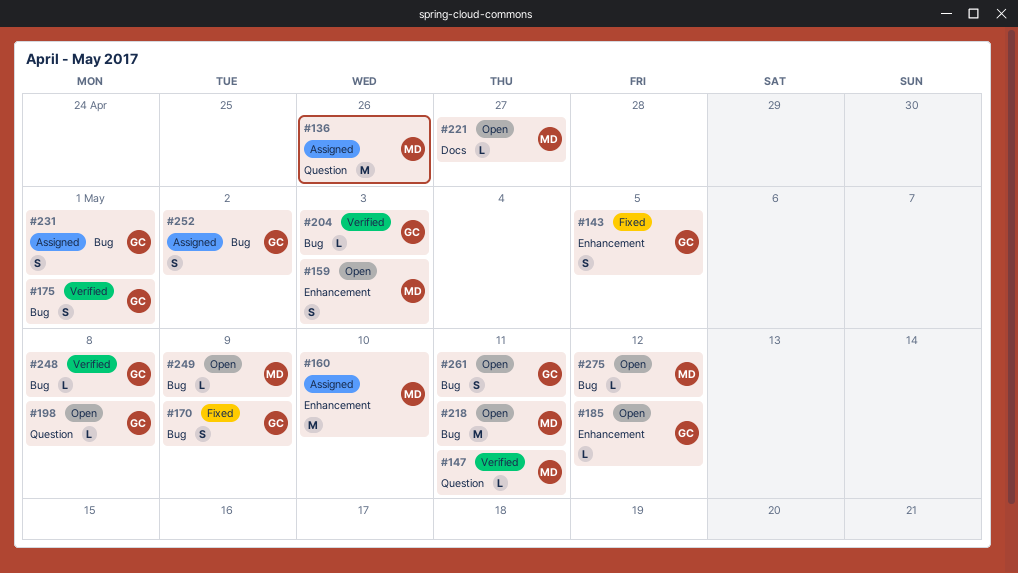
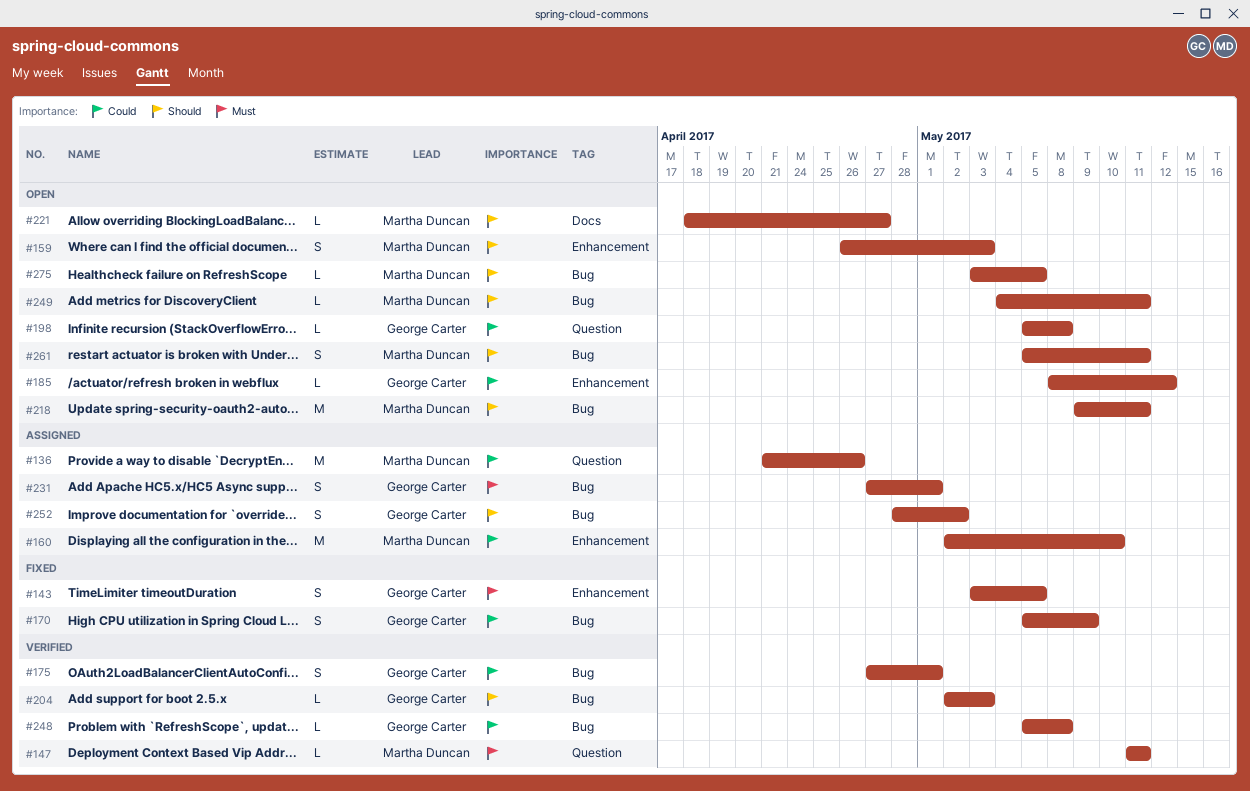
#249, due: May 9 -> May 11
#261, owner: George Carter -> Martha Duncan
#275, due: May 12 -> May 5

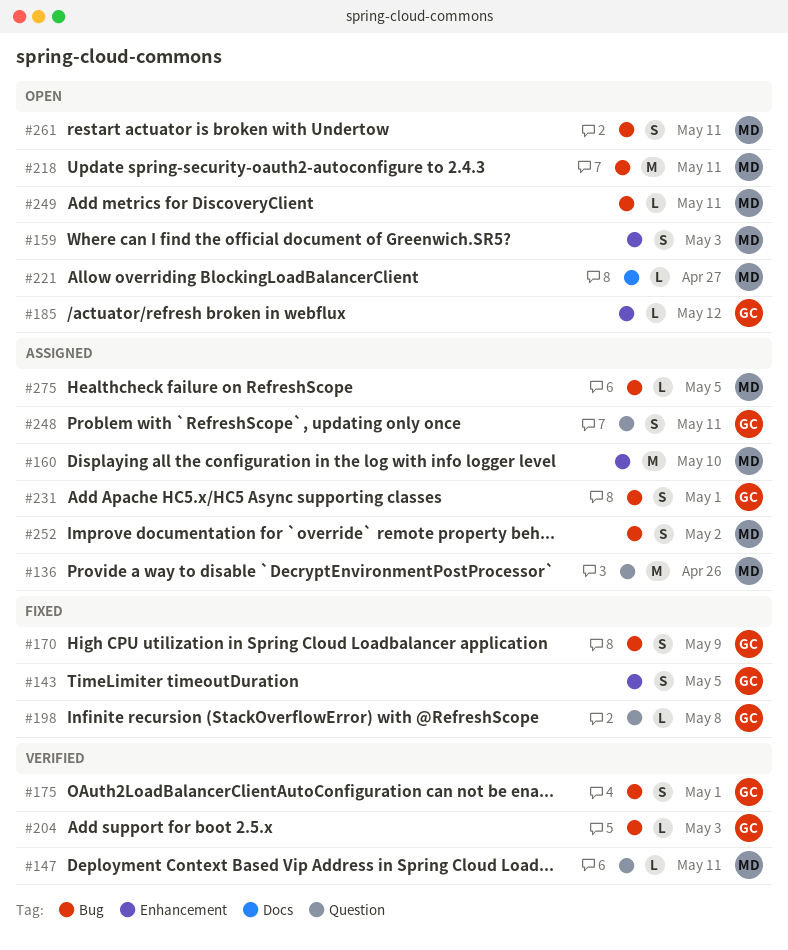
#198, status: Open -> Fixed
#248, status: Verified -> Assigned
#248, label: Bug -> Question
#248, estimate: L -> S
#248, due: May 8 -> May 11
#252, owner: George Carter -> Martha Duncan
#275, status: Open -> Assigned

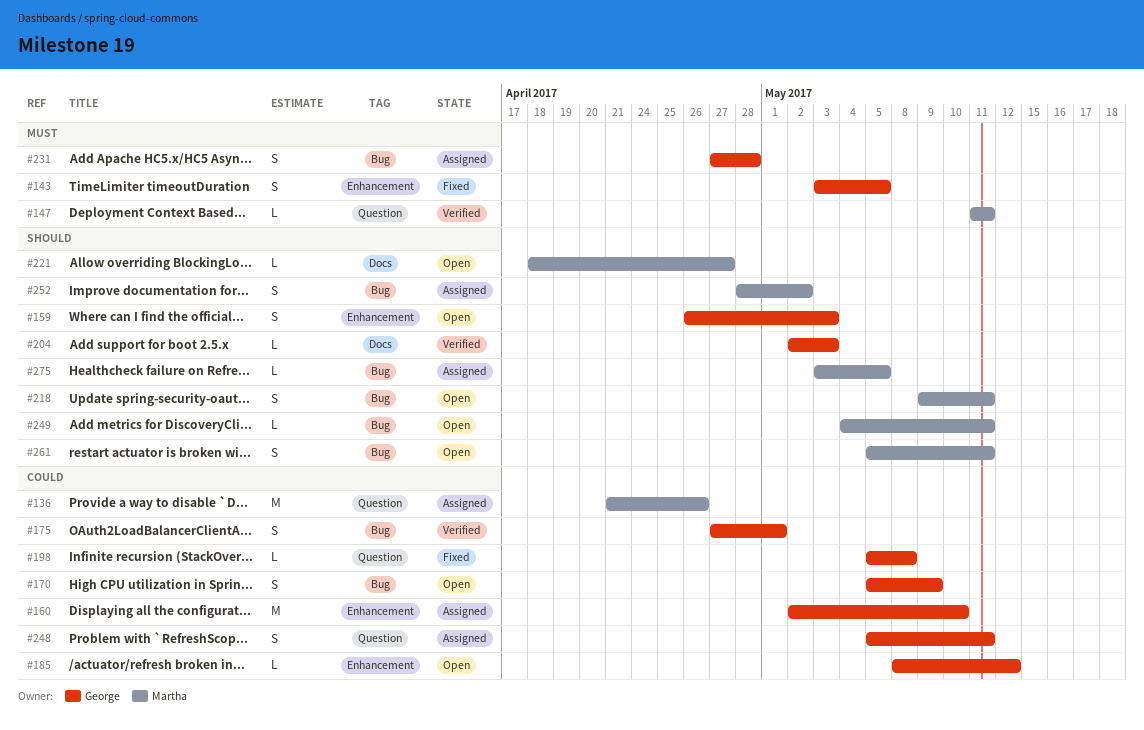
#159, owner: Martha -> George
#160, owner: Martha -> George
#170, status: Fixed -> Open
#204, label: Bug -> Docs
#218, estimate: M -> S
#231, due: May 1 -> Apr 28

